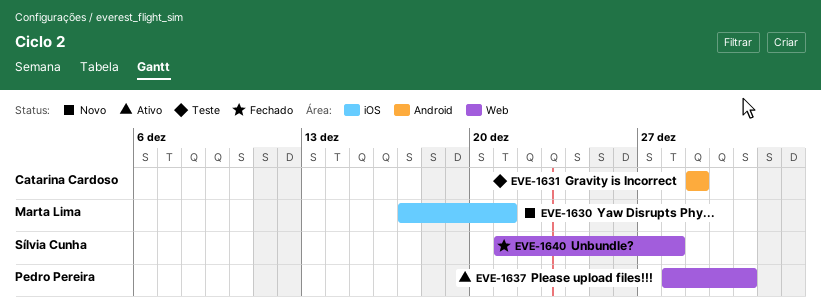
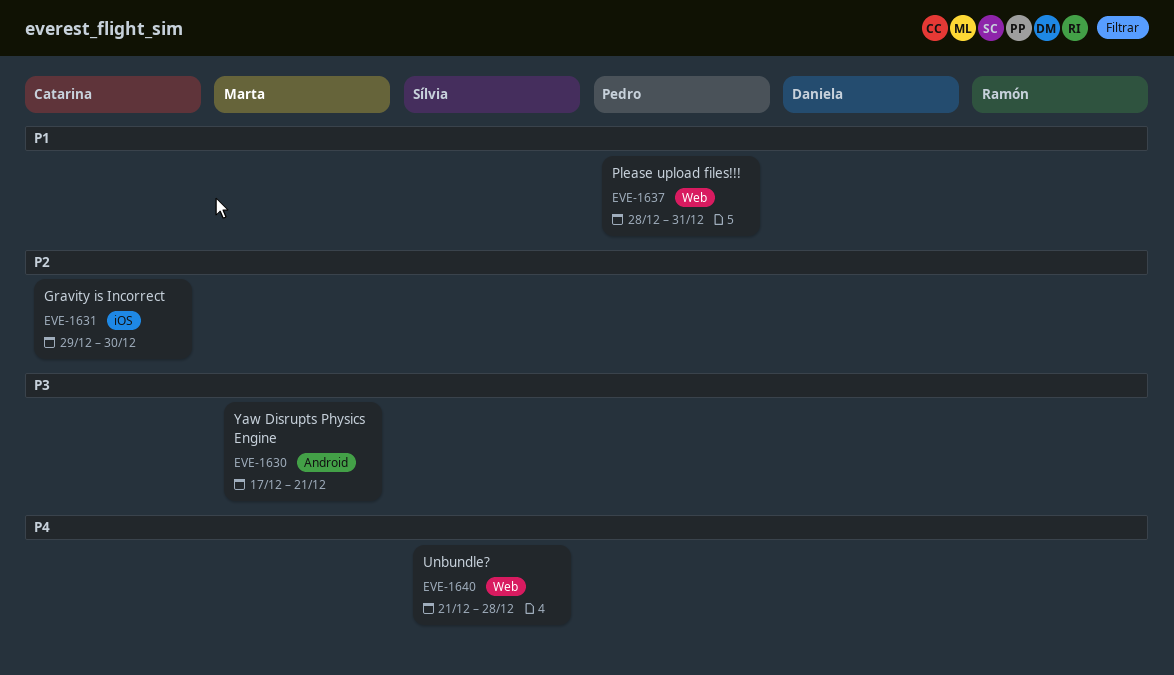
EVE-1630, label: iOS -> Android
EVE-1631, label: Android -> iOS
EVE-1631, due: Dec 29 -> Dec 30

